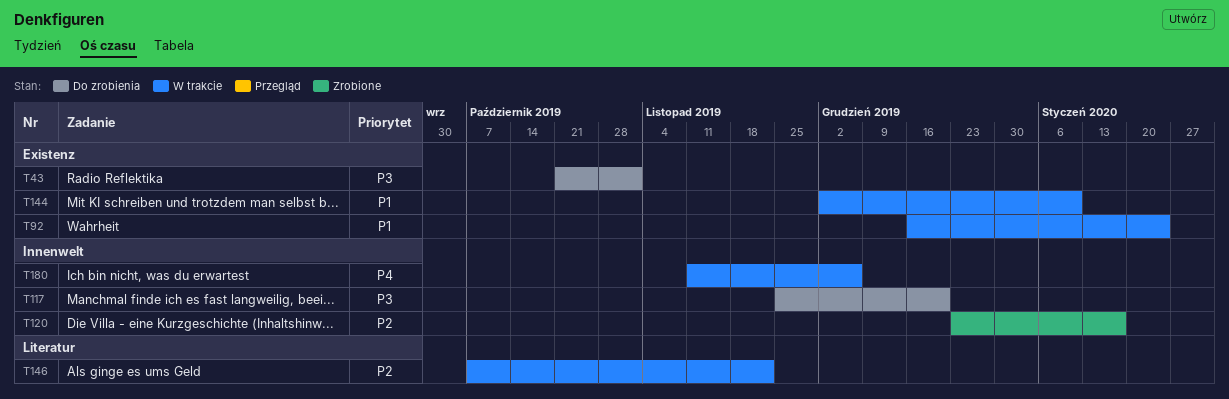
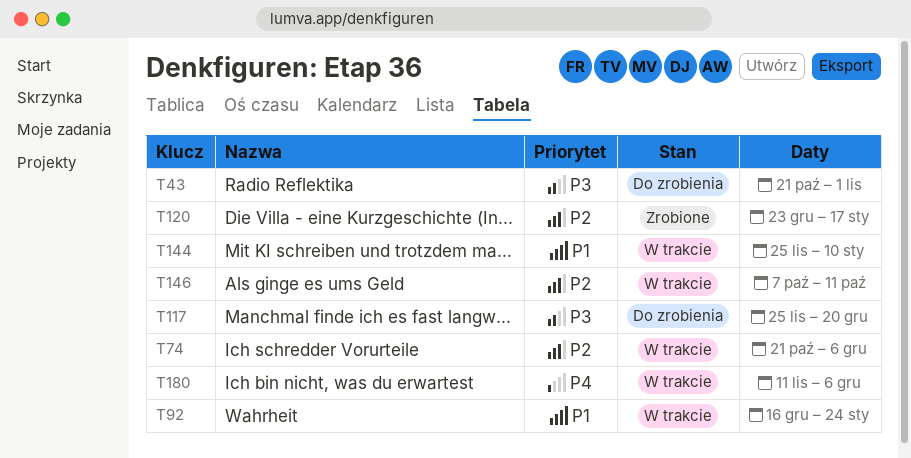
T74: none -> present
T144, start: Dec 2 -> Nov 25
T146, due: Nov 22 -> Oct 11

